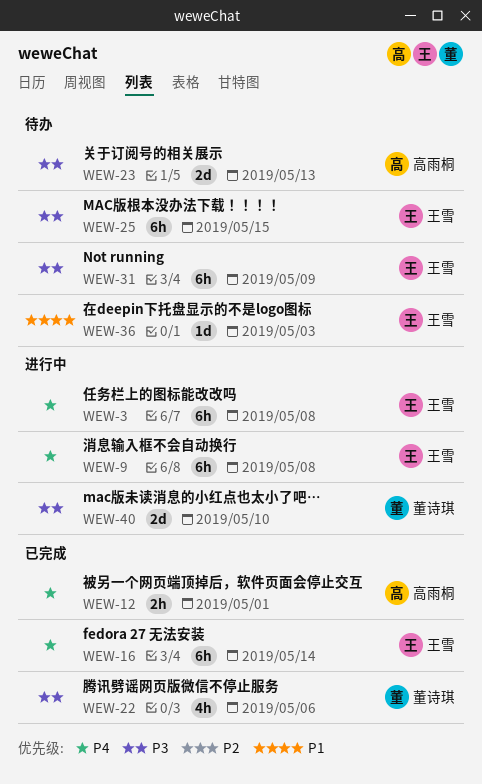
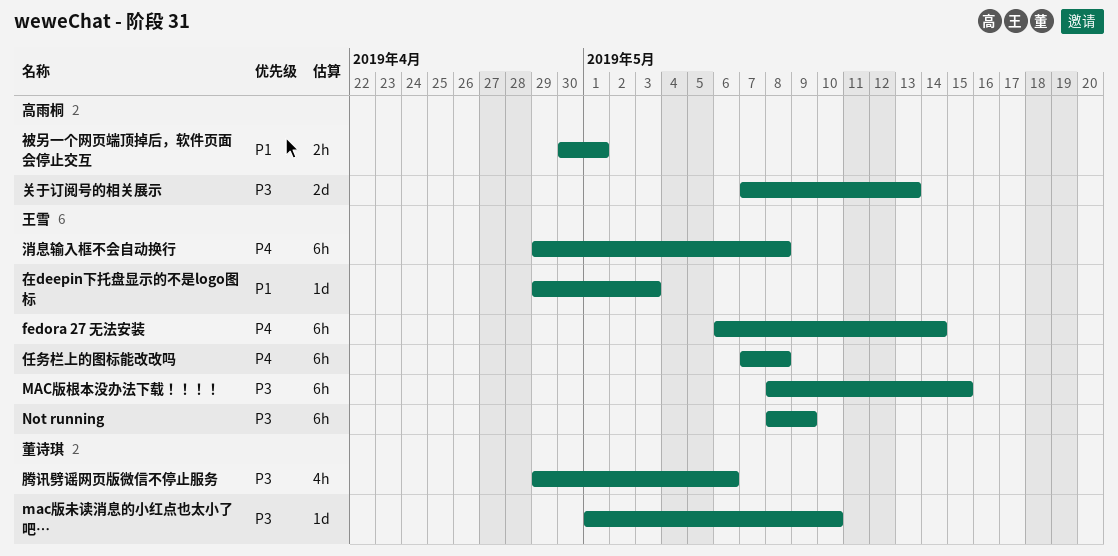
mac版未读消息的小红点也太小了吧…, estimate: 2d -> 1d
被另一个网页端顶掉后，软件页面会停止交互, priority: P4 -> P1

